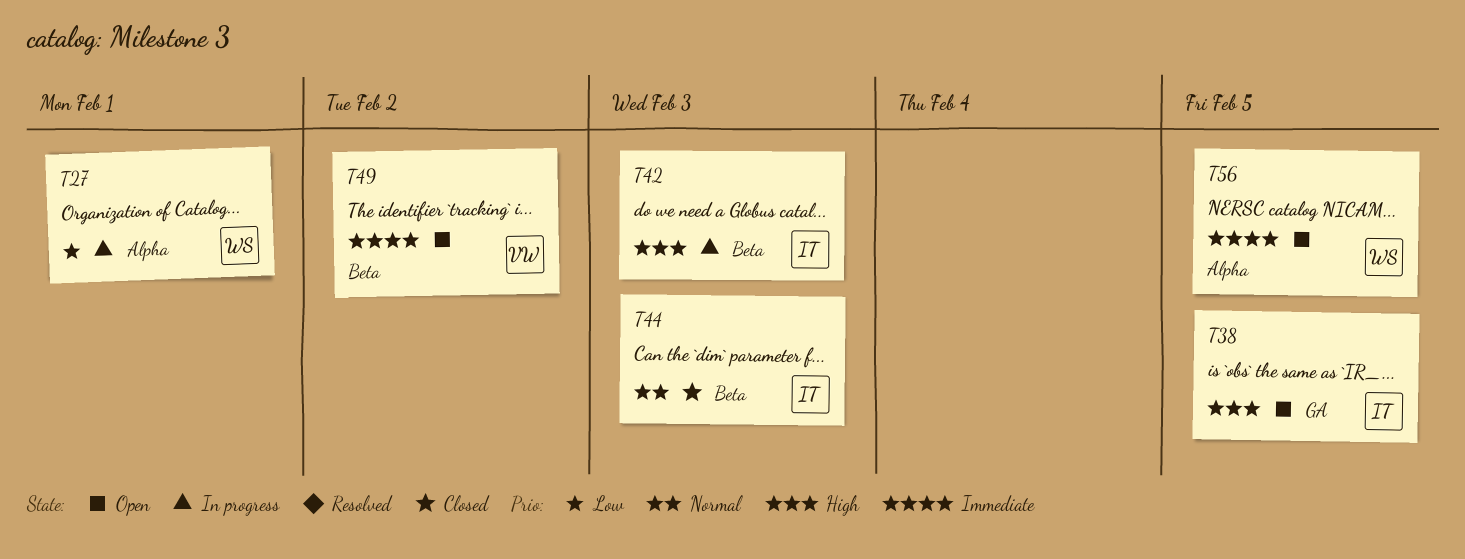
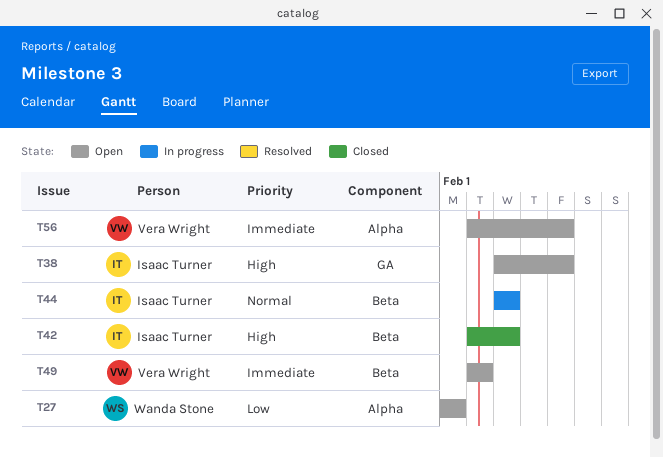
T27, status: In progress -> Open
T42, status: In progress -> Closed
T44, status: Closed -> In progress
T56, owner: Wanda Stone -> Vera Wright

